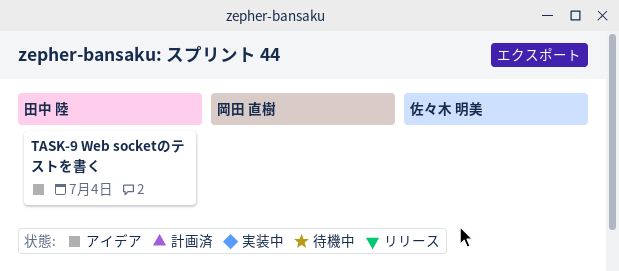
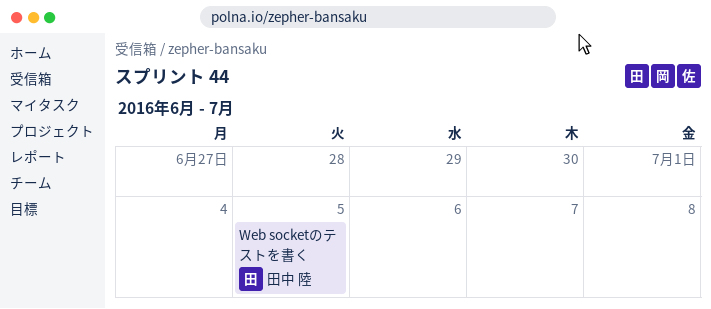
Web socketのテストを書く, due: Jul 4 -> Jul 5

